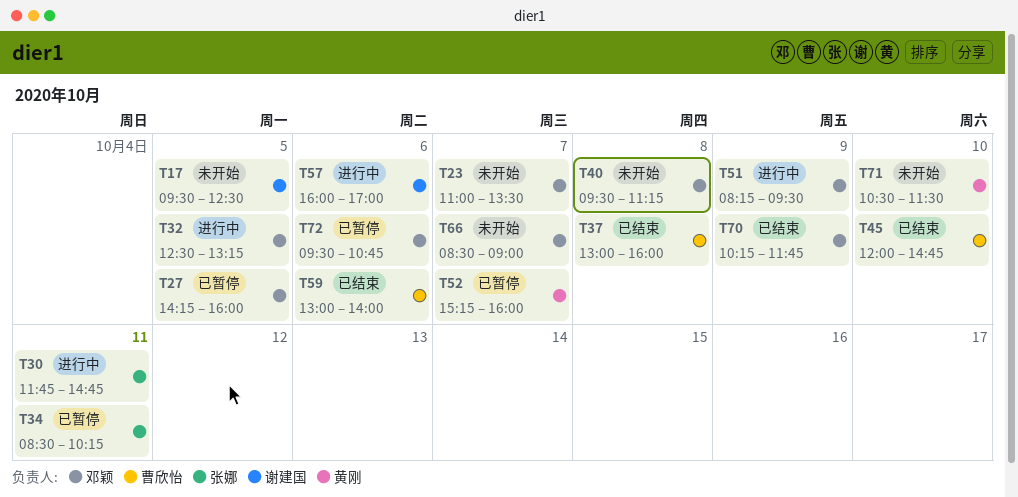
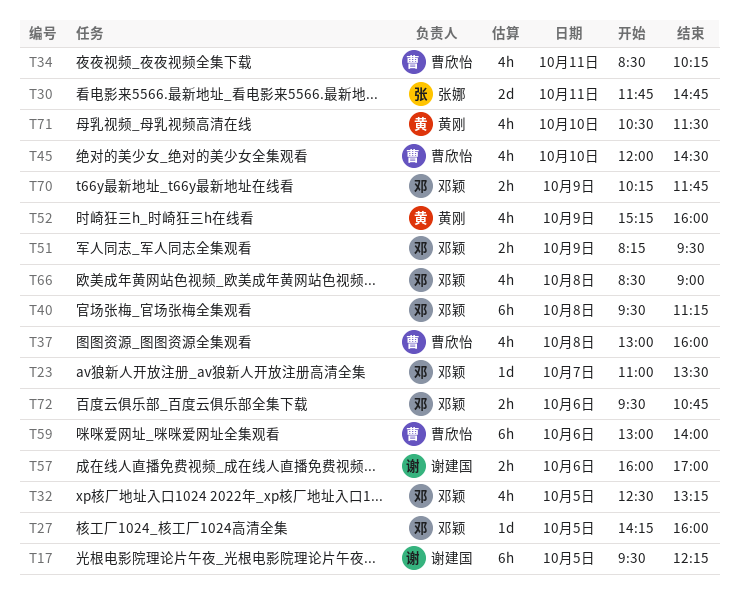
T17, ends: 12:30 -> 12:15
T34, owner: 张娜 -> 曹欣怡
T45, ends: 14:45 -> 14:30
T52, day: Oct 7 -> Oct 9
T66, day: Oct 7 -> Oct 8

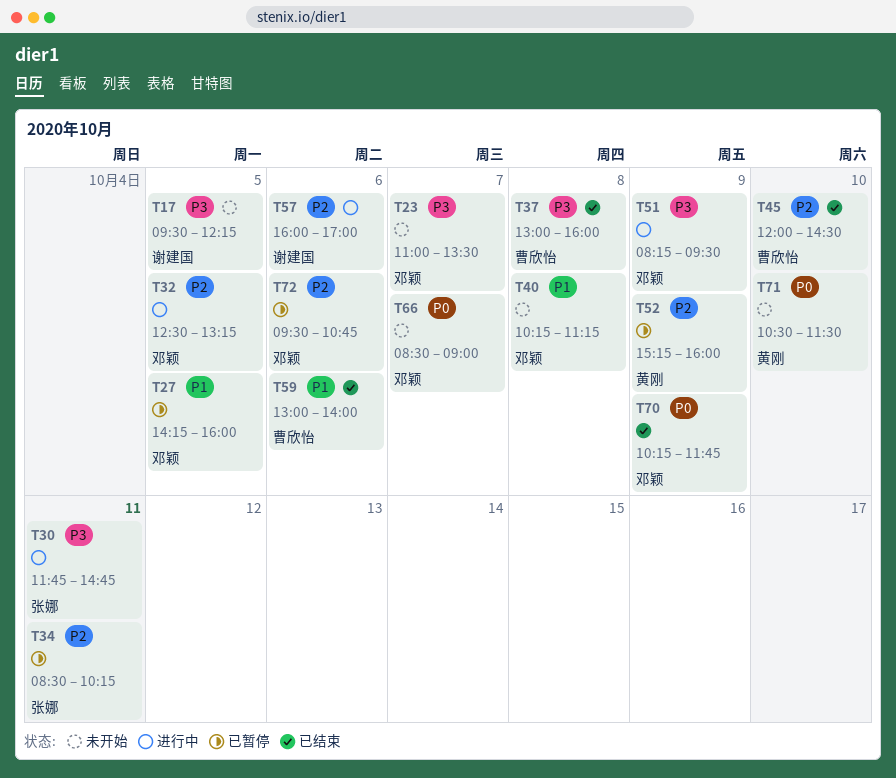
T34, owner: 曹欣怡 -> 张娜
T40, begins: 09:30 -> 10:15
T66, day: Oct 8 -> Oct 7

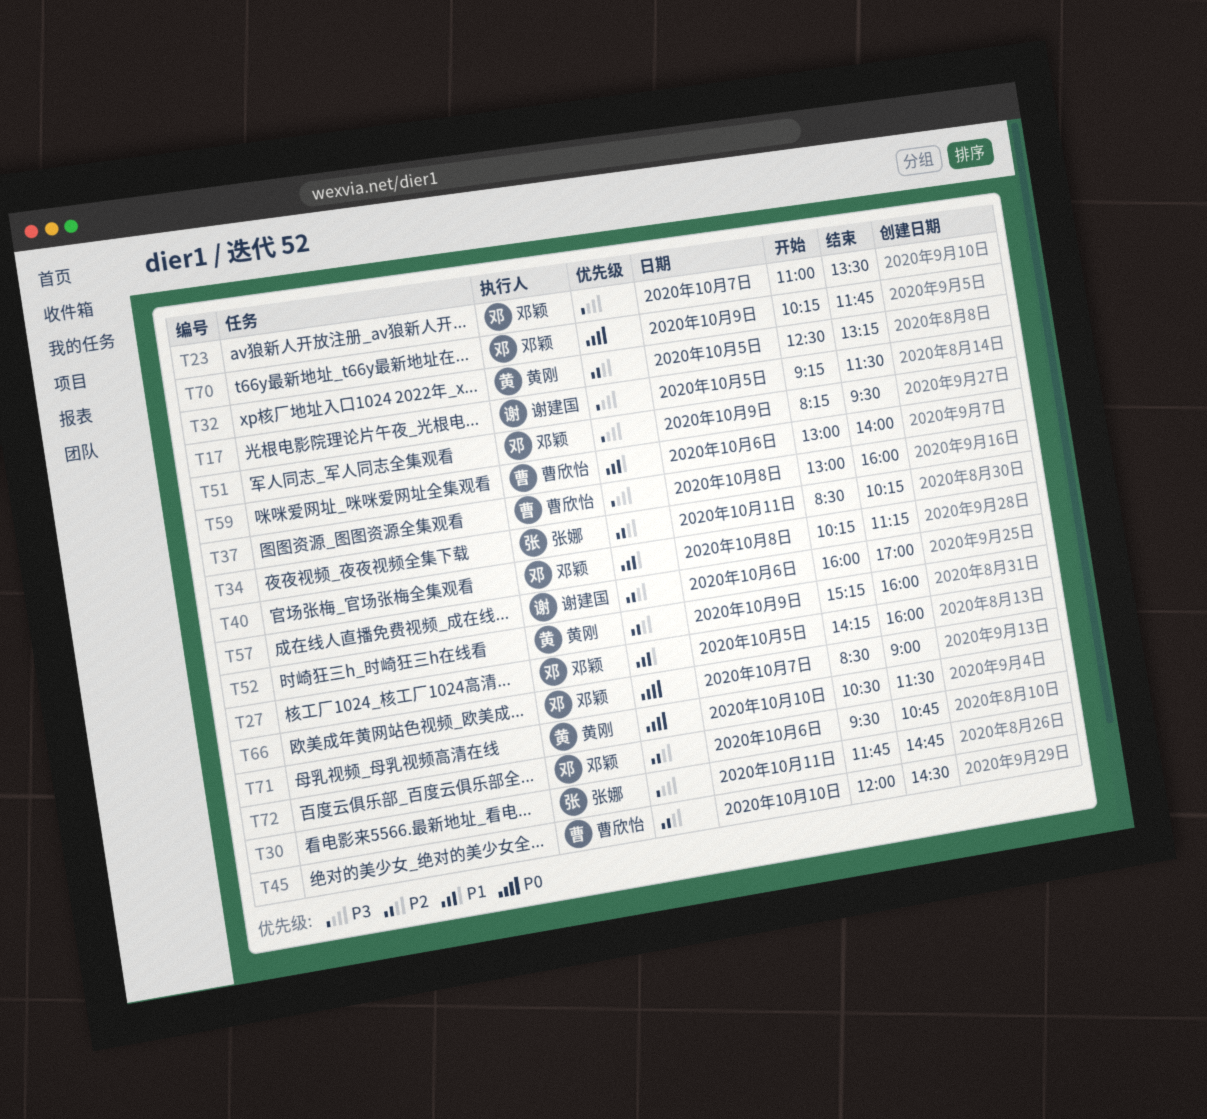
T17, begins: 09:30 -> 09:15
T17, ends: 12:15 -> 11:30
T32, owner: 邓颖 -> 黄刚

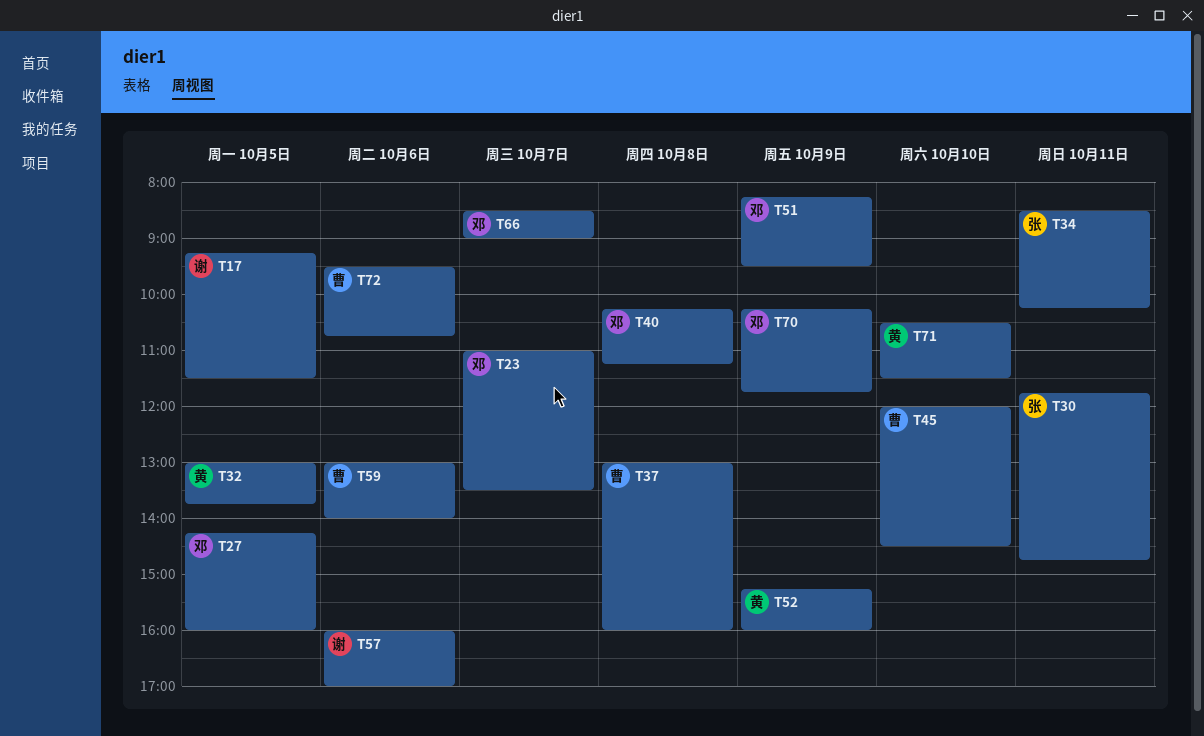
T32, begins: 12:30 -> 13:00
T32, ends: 13:15 -> 13:45
T72, owner: 邓颖 -> 曹欣怡

